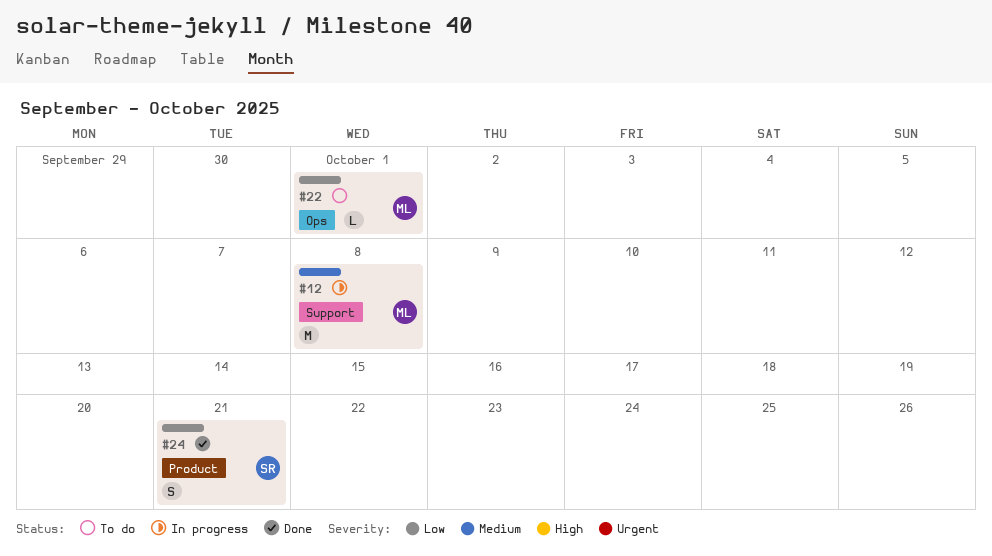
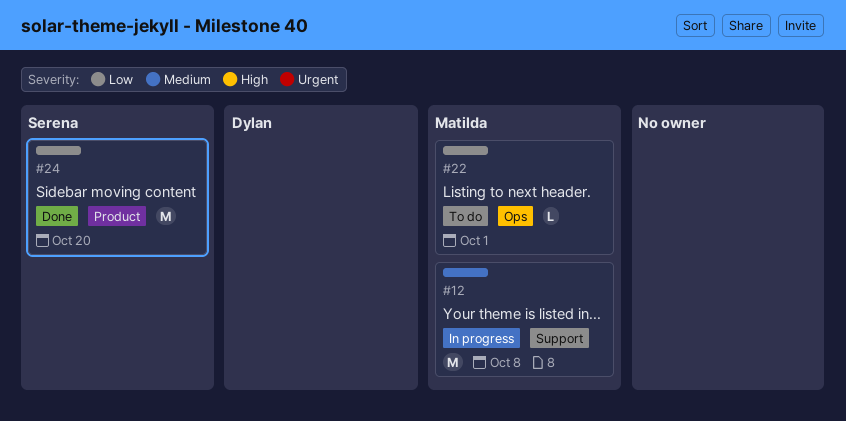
#24, estimate: S -> M
#24, due: Oct 21 -> Oct 20

